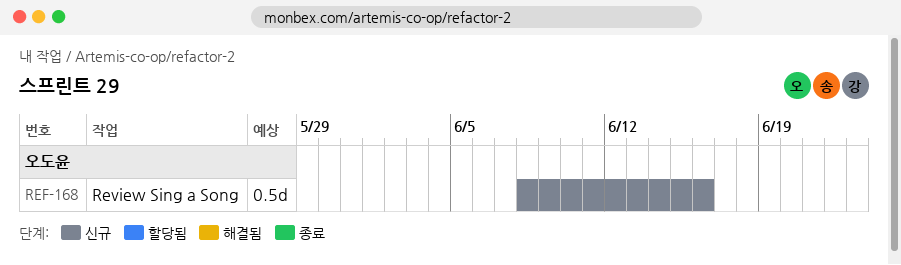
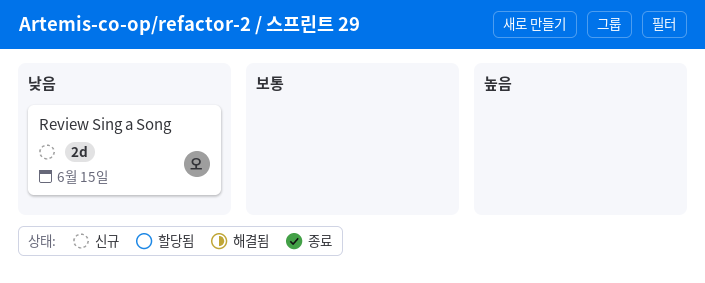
Review Sing a Song, estimate: 0.5d -> 2d
Review Sing a Song, due: Jun 16 -> Jun 15

